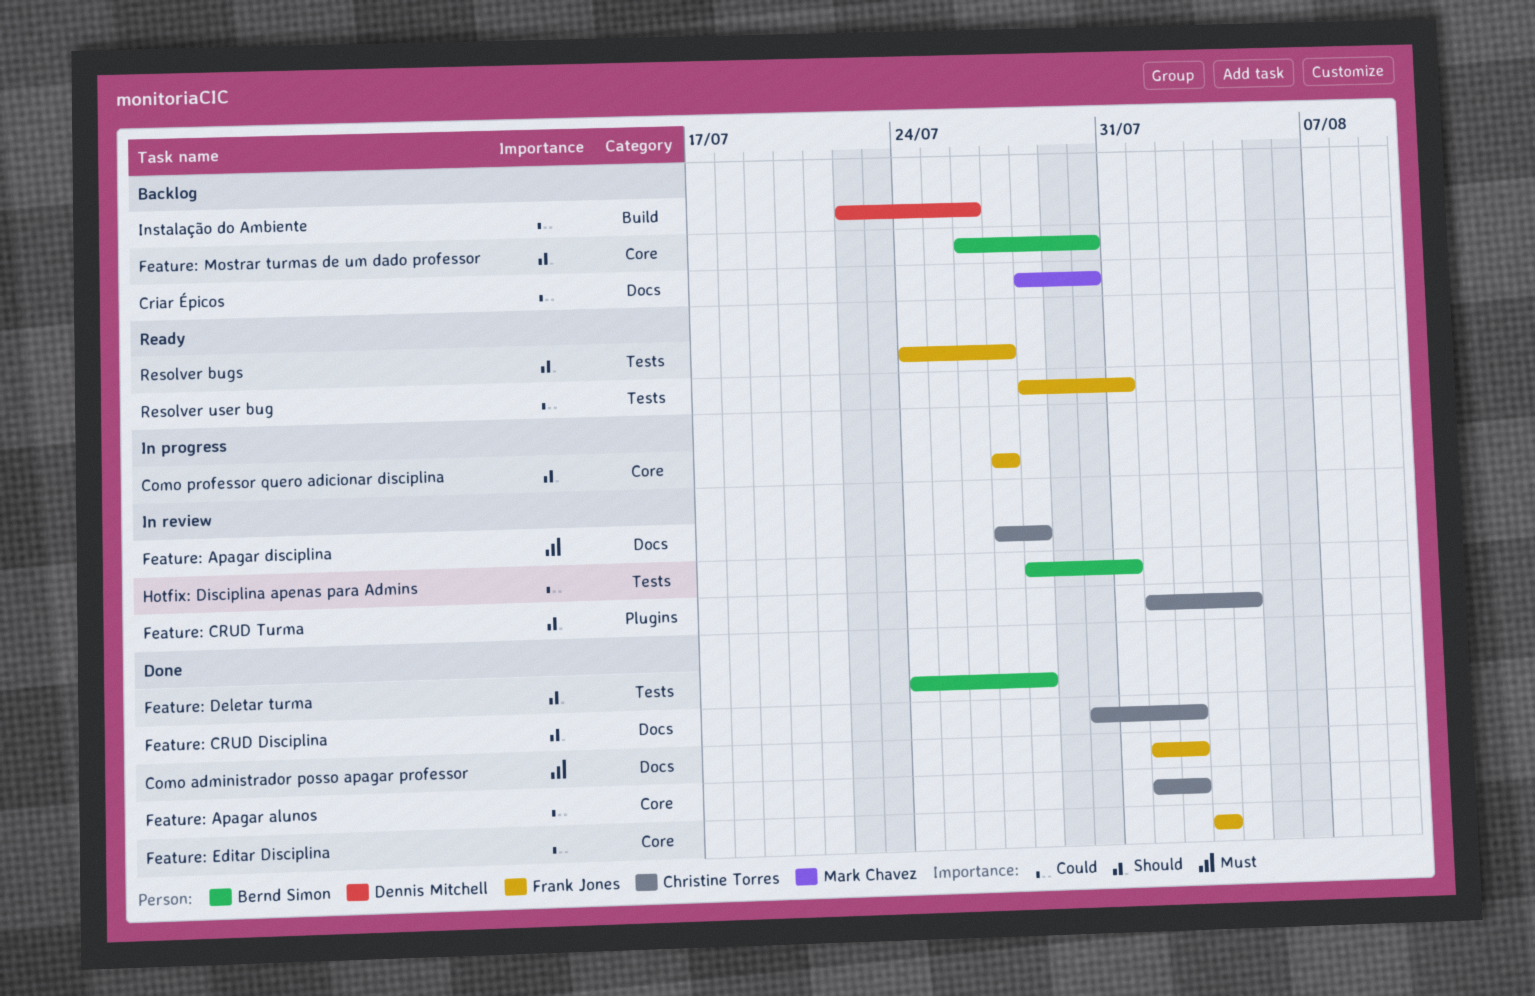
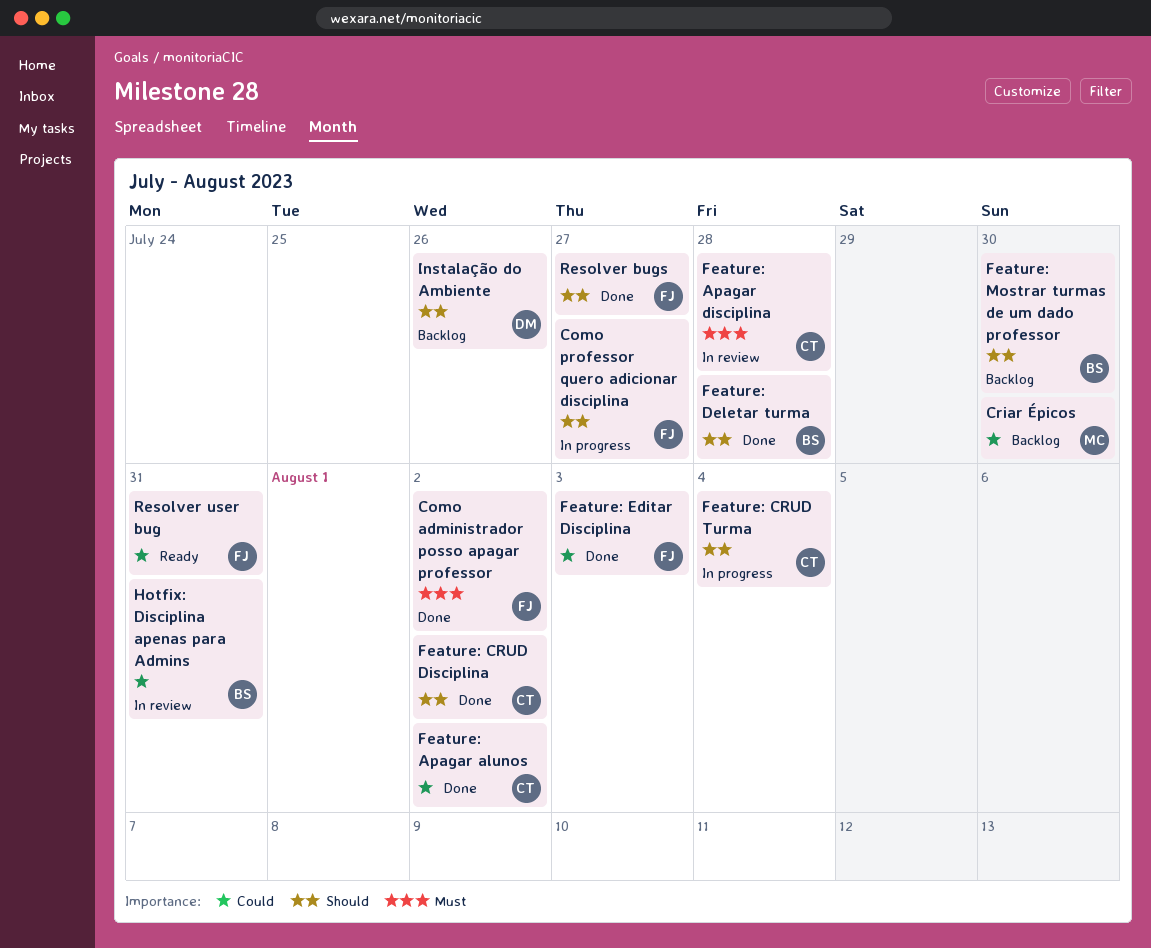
Feature: CRUD Turma, status: In review -> In progress
Instalação do Ambiente, priority: Could -> Should
Resolver bugs, status: Ready -> Done

